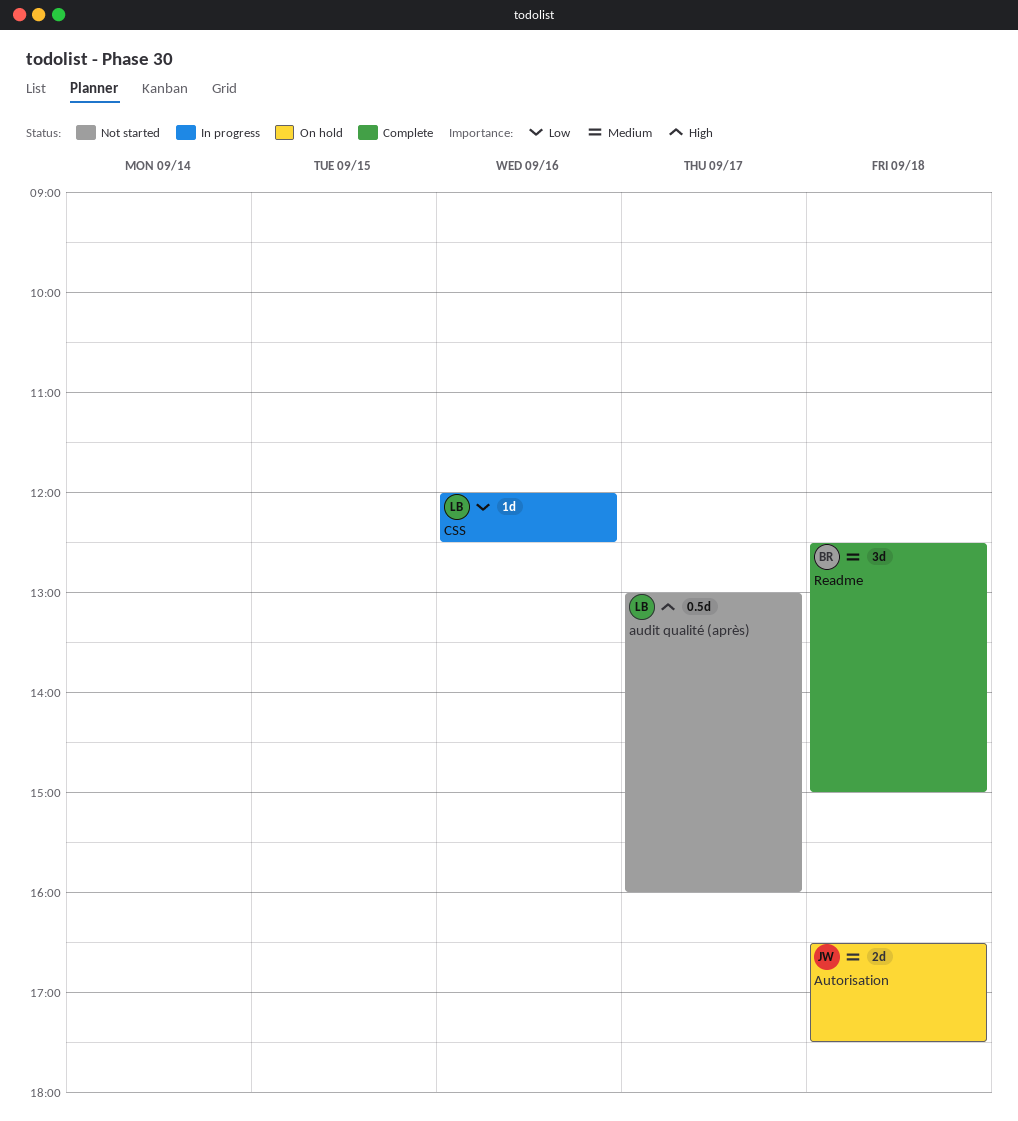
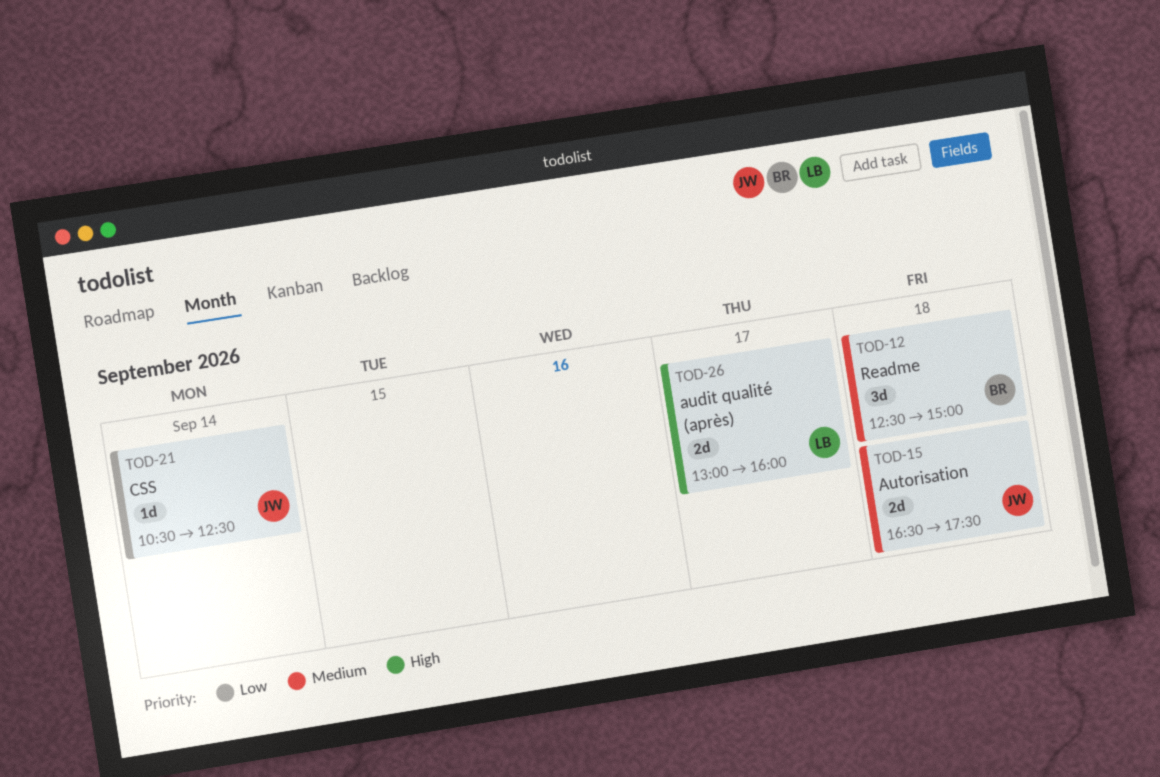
audit qualité (après), estimate: 0.5d -> 2d
CSS, owner: LB -> JW
CSS, day: Sep 16 -> Sep 14
CSS, begins: 12:00 -> 10:30

